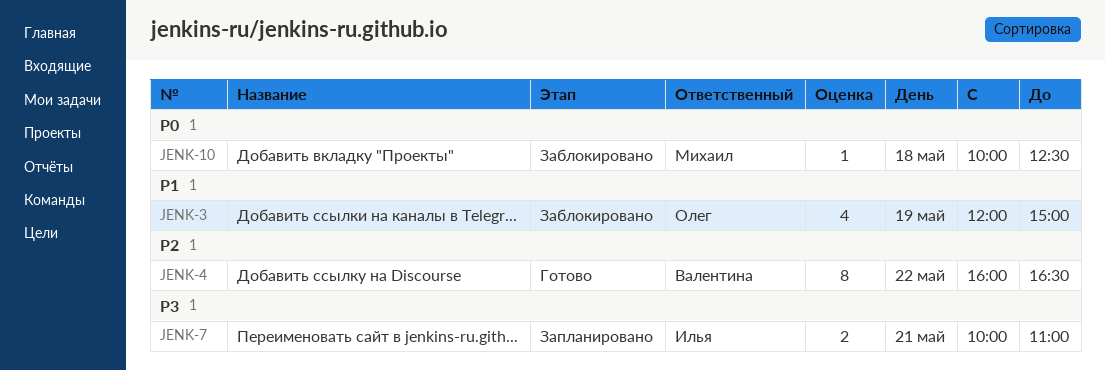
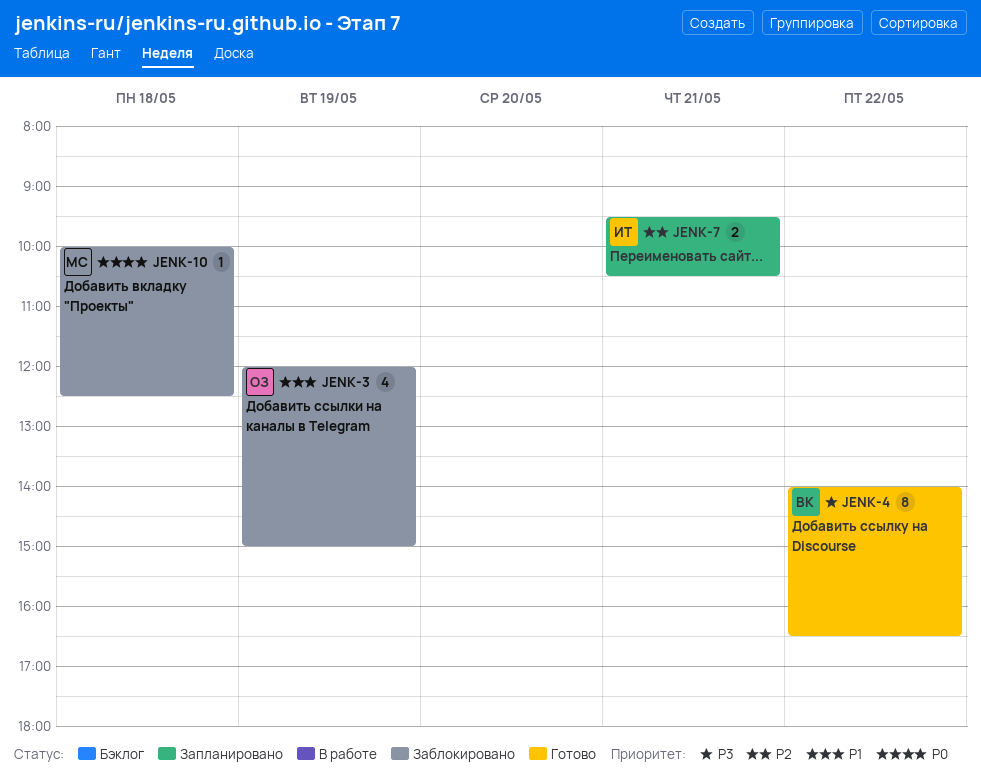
JENK-4, priority: P2 -> P3
JENK-4, begins: 16:00 -> 14:00
JENK-7, priority: P3 -> P2
JENK-7, begins: 10:00 -> 09:30
JENK-7, ends: 11:00 -> 10:30

